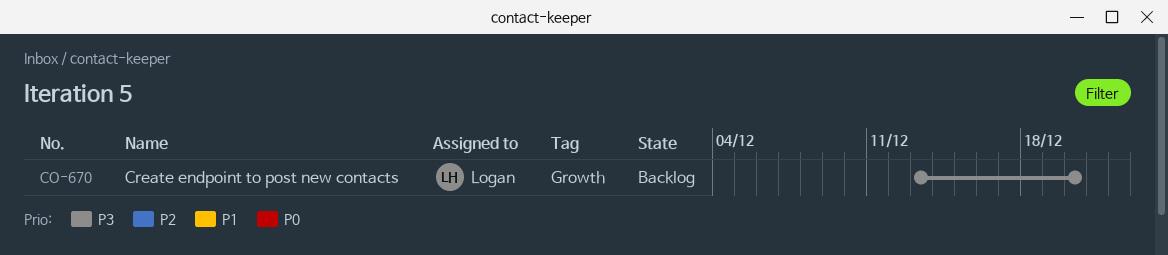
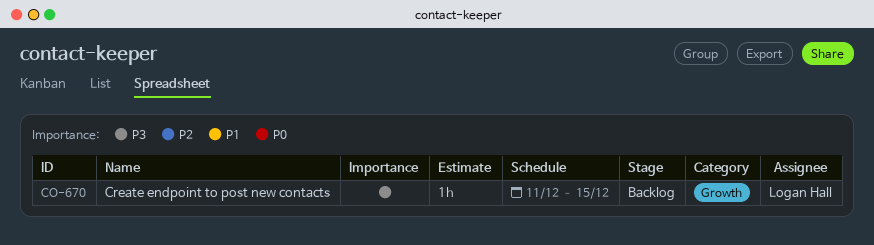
CO-670, start: Dec 13 -> Dec 11
CO-670, due: Dec 20 -> Dec 15

